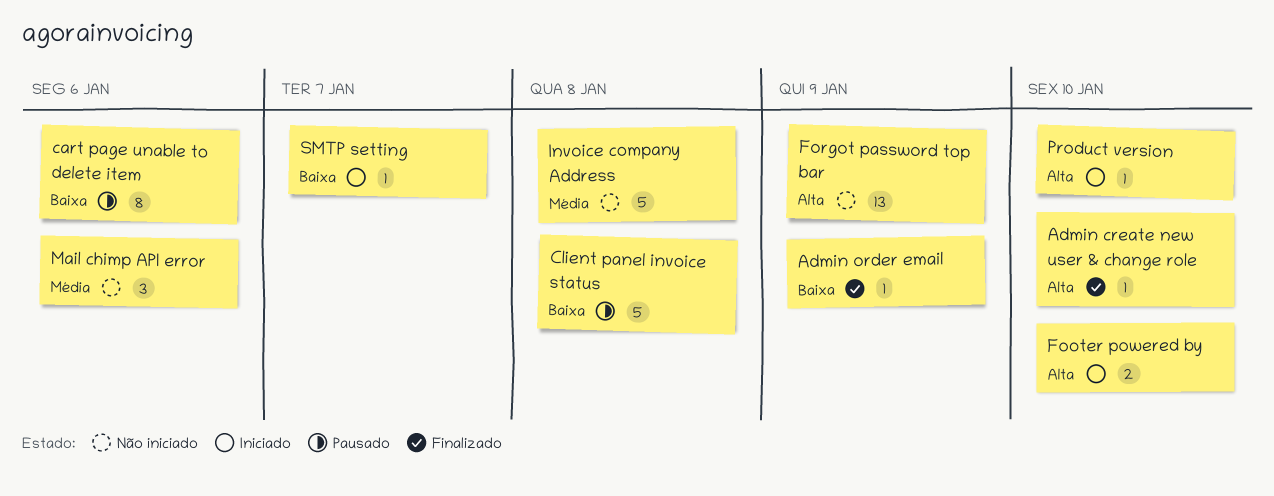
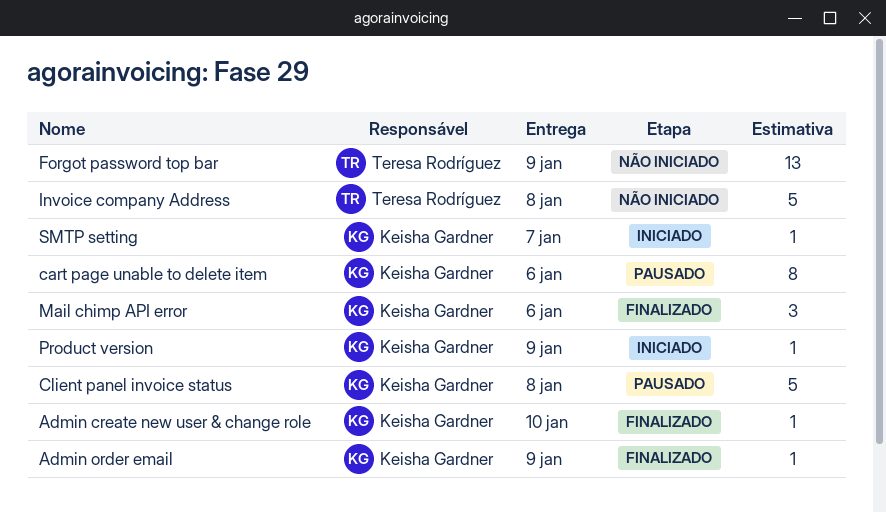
Footer powered by: present -> none
Mail chimp API error, status: Não iniciado -> Finalizado
Product version, due: Jan 10 -> Jan 9

